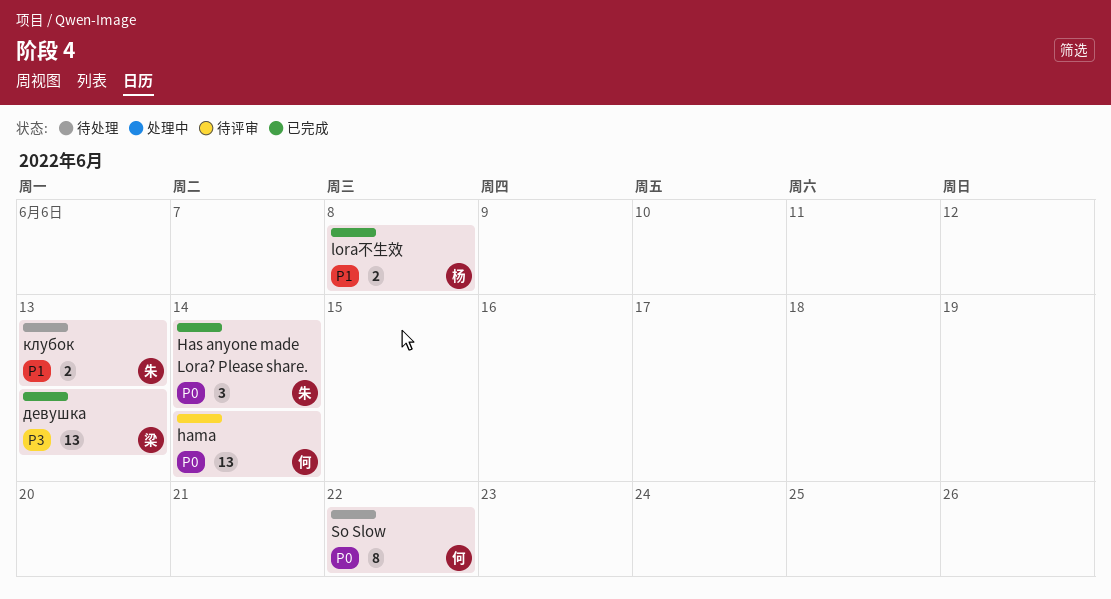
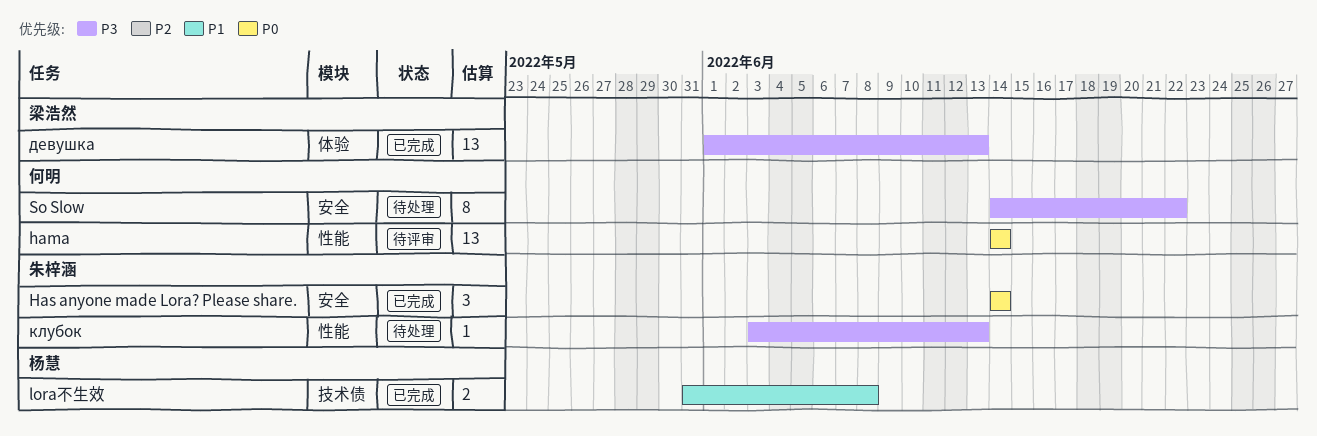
So Slow, priority: P0 -> P3
клубок, priority: P1 -> P3
клубок, estimate: 2 -> 1

